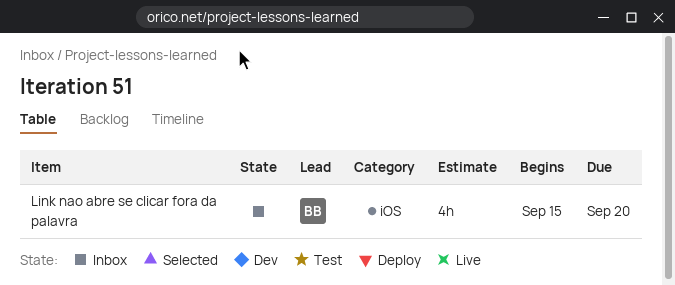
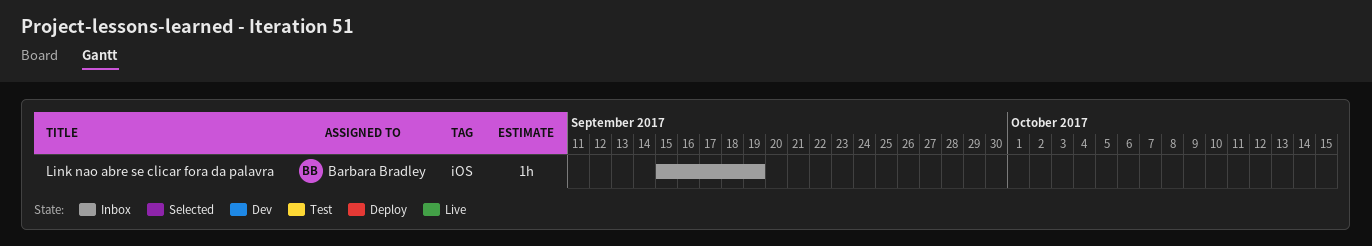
Link nao abre se clicar fora da palavra, estimate: 4h -> 1h
Link nao abre se clicar fora da palavra, due: Sep 20 -> Sep 19

